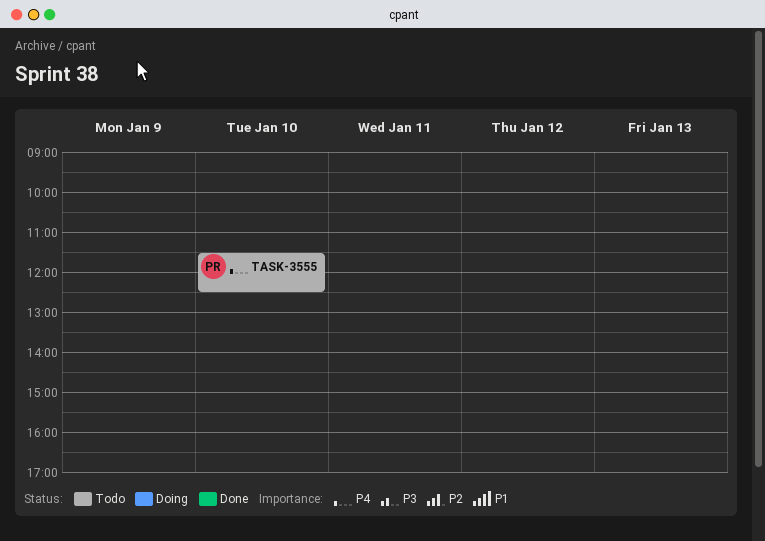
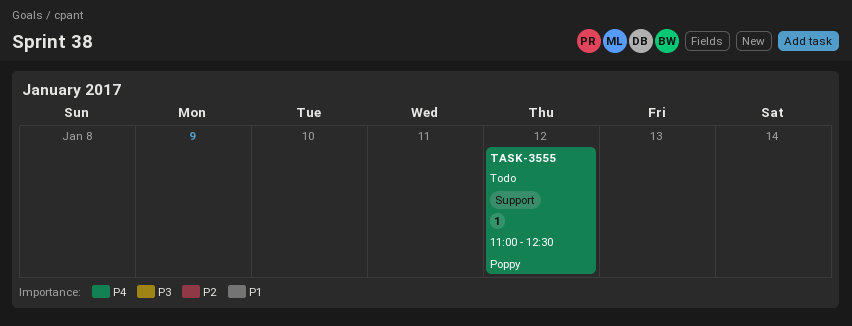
TASK-3555, day: Jan 10 -> Jan 12
TASK-3555, begins: 11:30 -> 11:00

